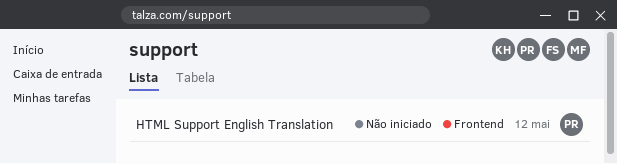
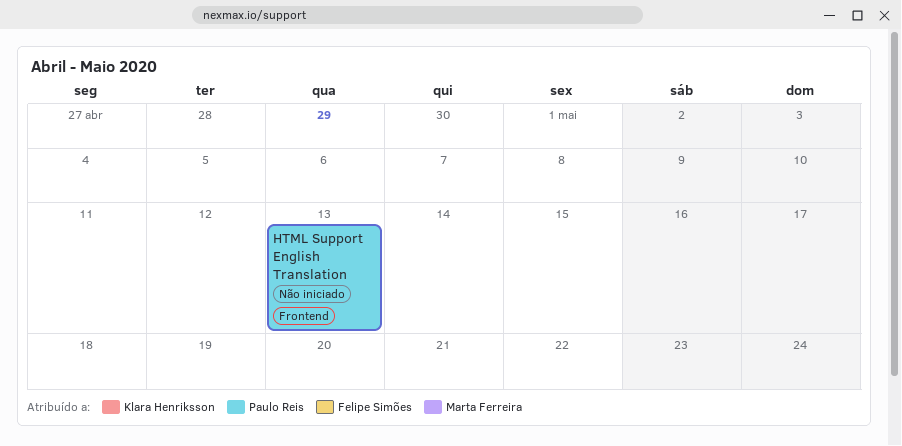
HTML Support English Translation, due: May 12 -> May 13

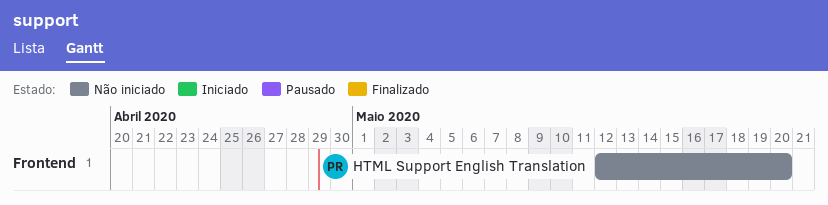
HTML Support English Translation, due: May 13 -> May 20

